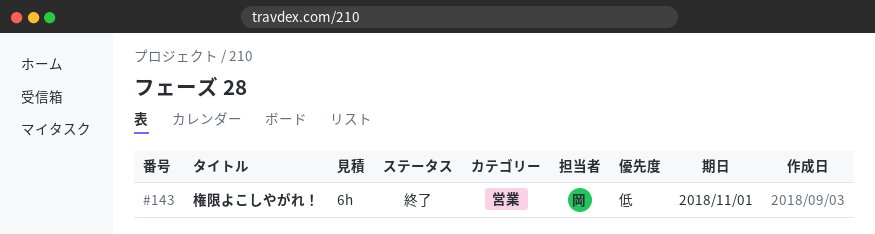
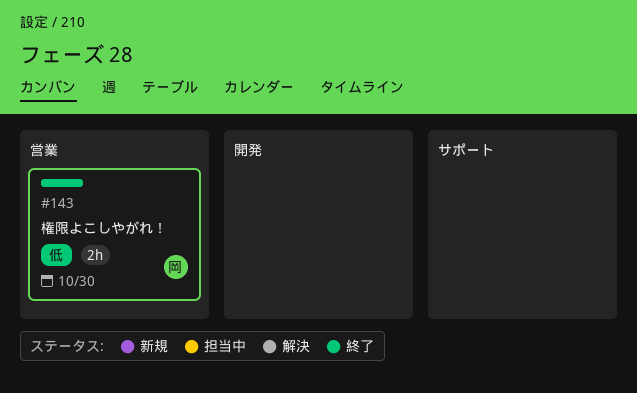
#143, estimate: 6h -> 2h
#143, due: Nov 1 -> Oct 30

